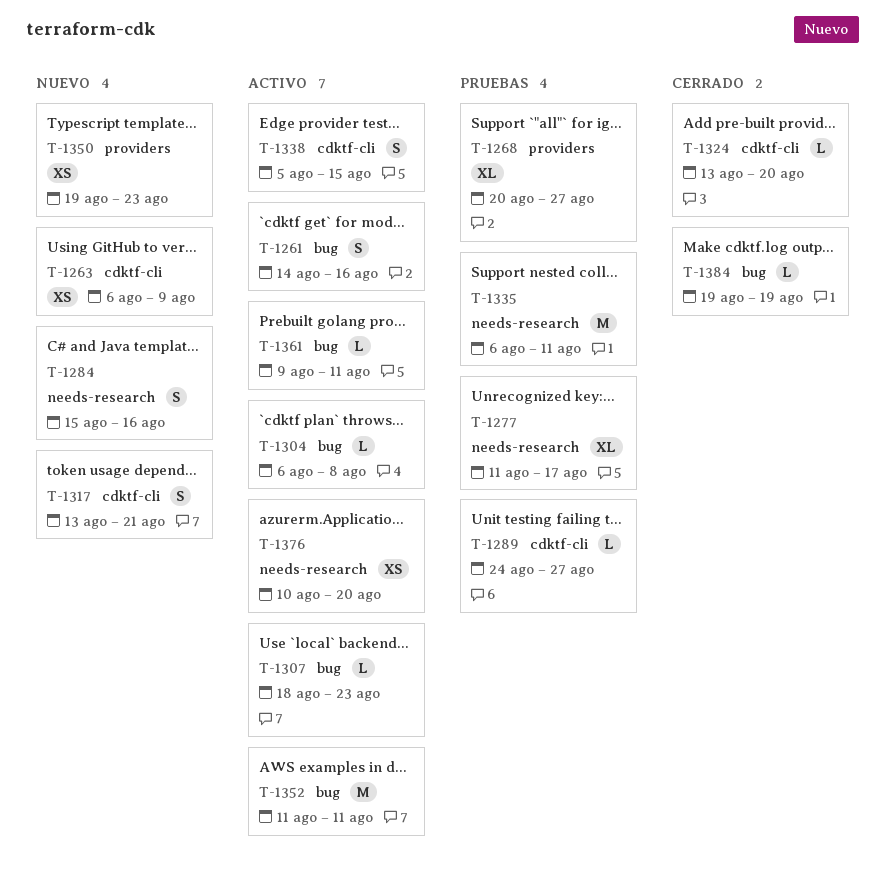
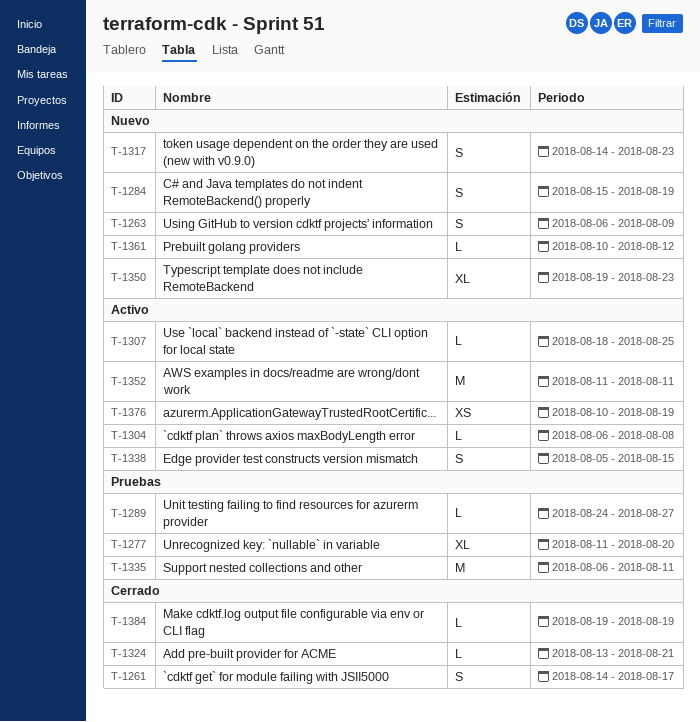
T-1261, status: Activo -> Cerrado
T-1261, due: Aug 16 -> Aug 17
T-1263, estimate: XS -> S
T-1268: present -> none
T-1277, due: Aug 17 -> Aug 20
T-1284, due: Aug 16 -> Aug 19
T-1307, due: Aug 23 -> Aug 25
T-1317, start: Aug 13 -> Aug 14
T-1317, due: Aug 21 -> Aug 23
T-1324, due: Aug 20 -> Aug 21
T-1350, estimate: XS -> XL
T-1361, status: Activo -> Nuevo
T-1361, start: Aug 9 -> Aug 10
T-1361, due: Aug 11 -> Aug 12
T-1376, due: Aug 20 -> Aug 19

